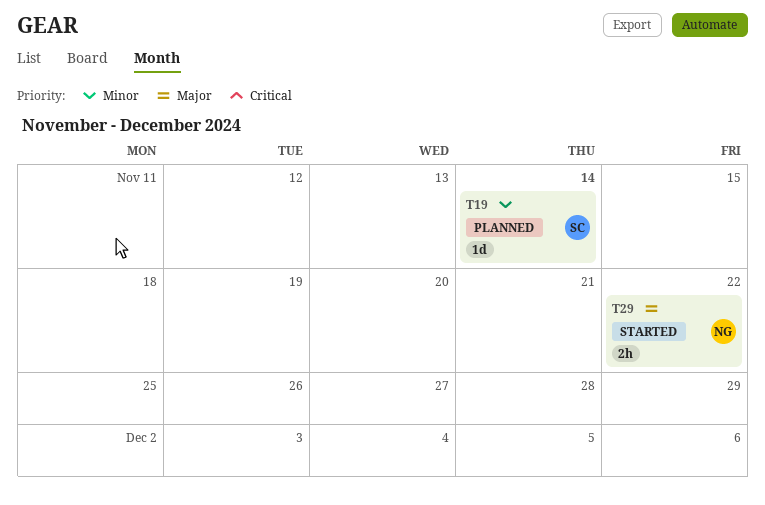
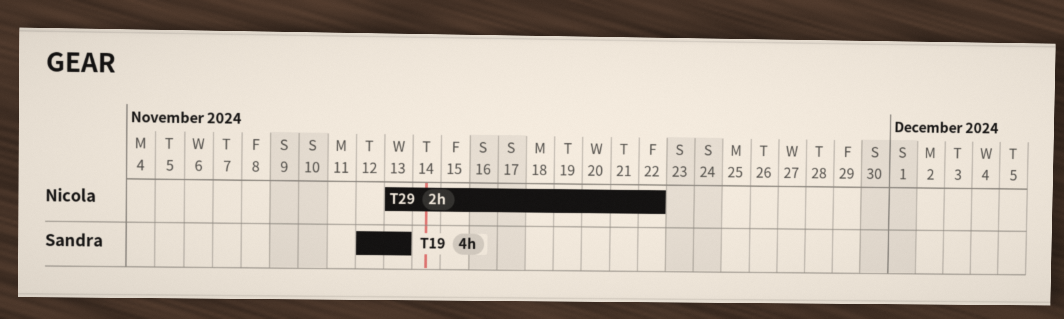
T19, estimate: 1d -> 4h
T19, due: Nov 14 -> Nov 13

